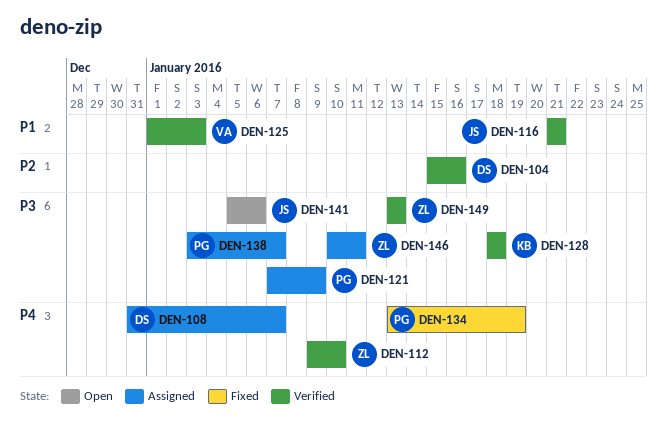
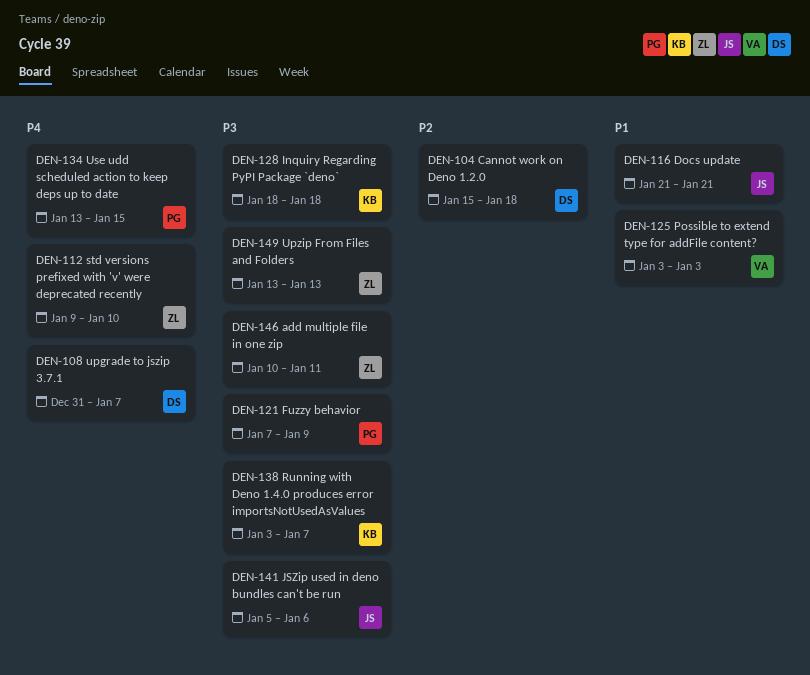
DEN-104, due: Jan 16 -> Jan 18
DEN-125, start: Jan 1 -> Jan 3
DEN-134, due: Jan 19 -> Jan 15
DEN-138, owner: PG -> KB

